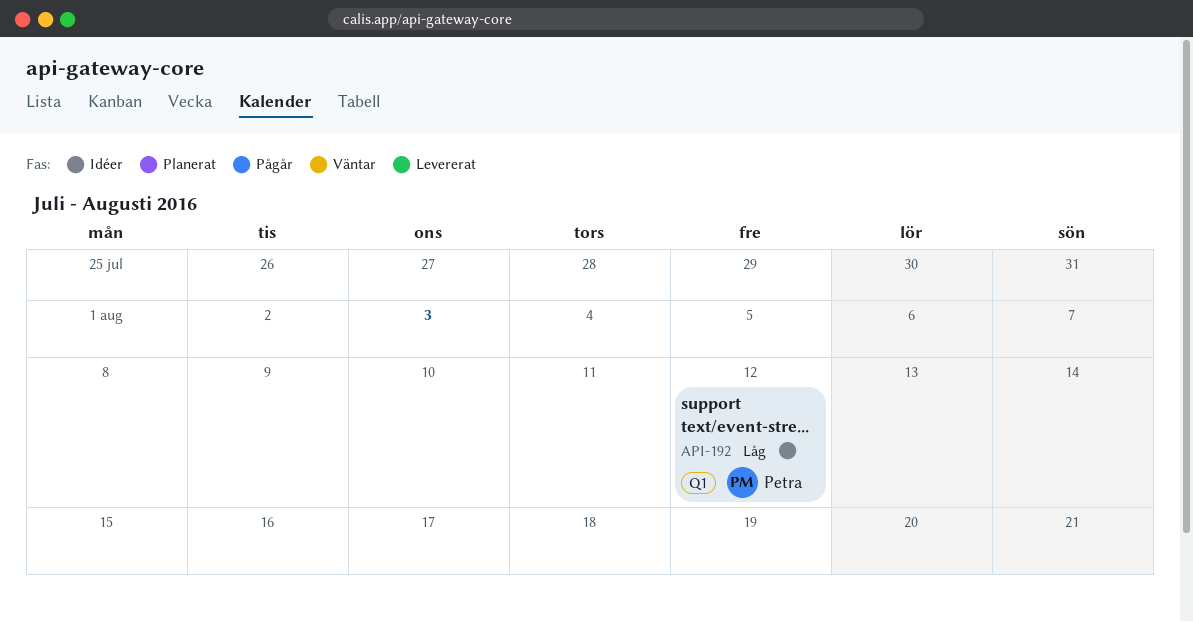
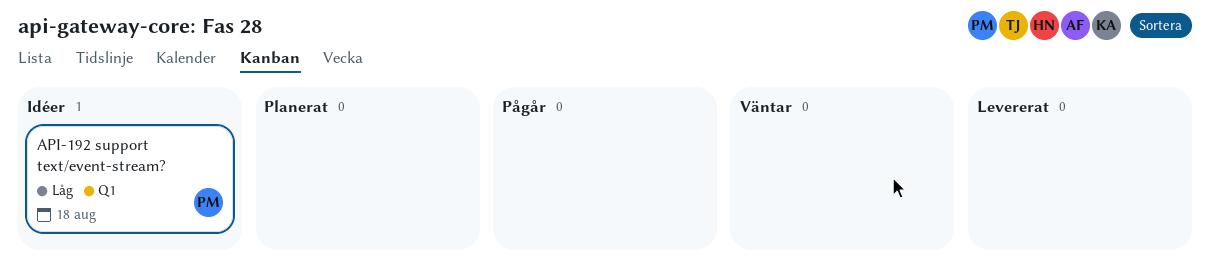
API-192, due: Aug 12 -> Aug 18

